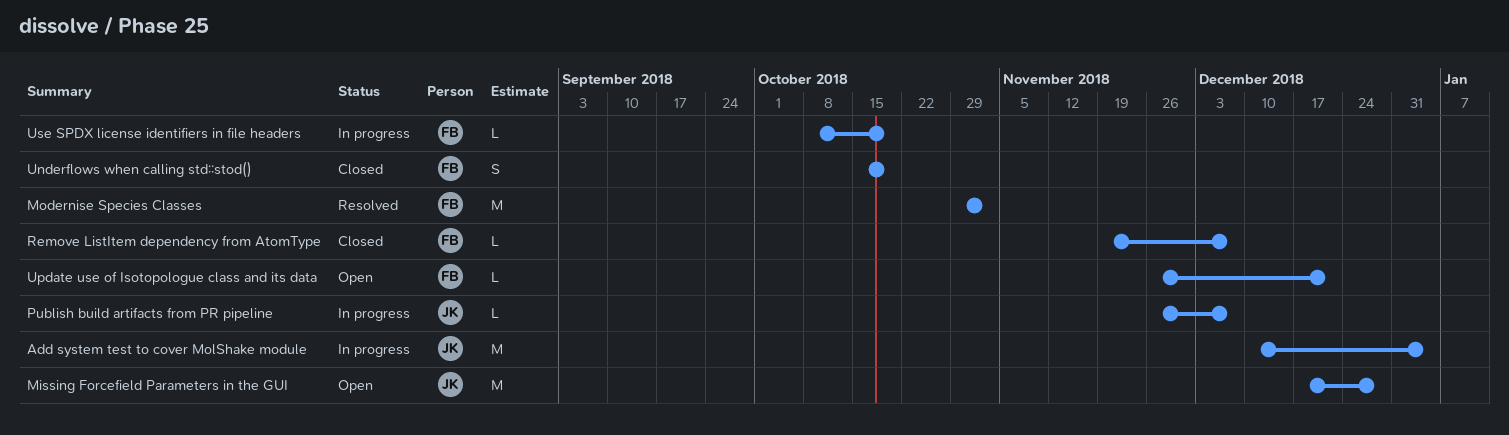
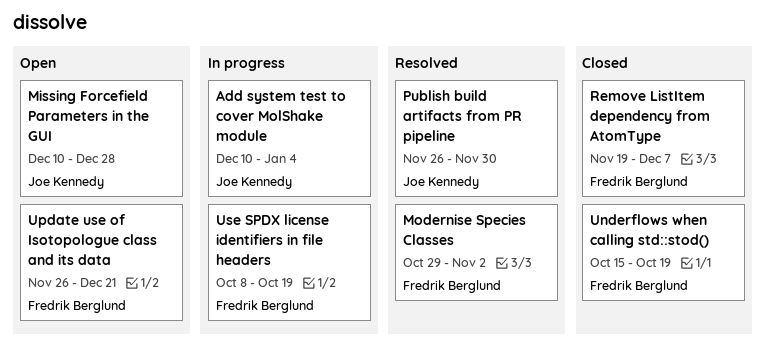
Missing Forcefield Parameters in the GUI, start: Dec 17 -> Dec 10
Publish build artifacts from PR pipeline, status: In progress -> Resolved
Publish build artifacts from PR pipeline, due: Dec 7 -> Nov 30

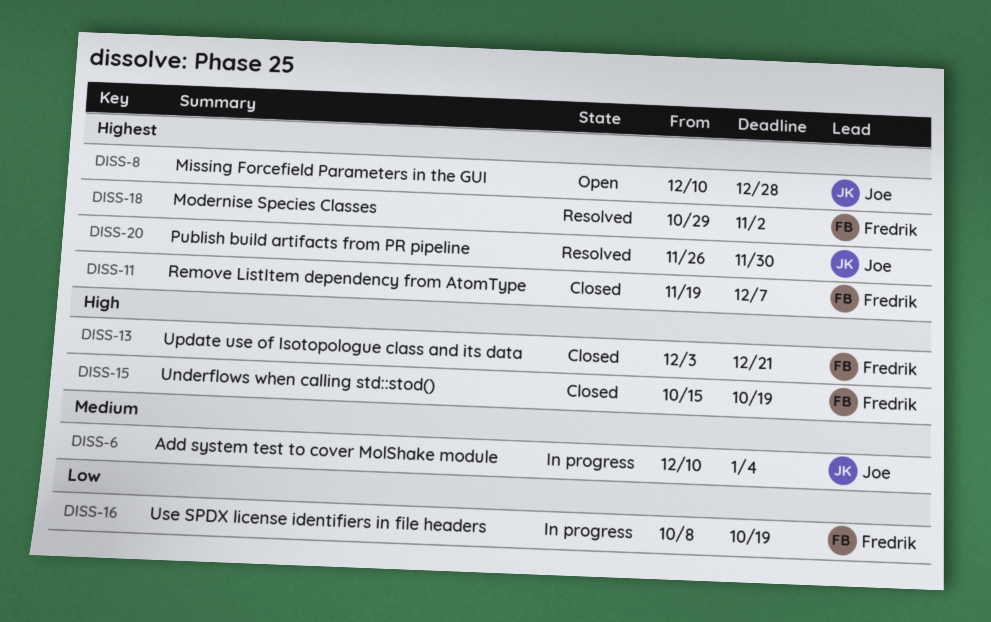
Update use of Isotopologue class and its data, status: Open -> Closed
Update use of Isotopologue class and its data, start: Nov 26 -> Dec 3

